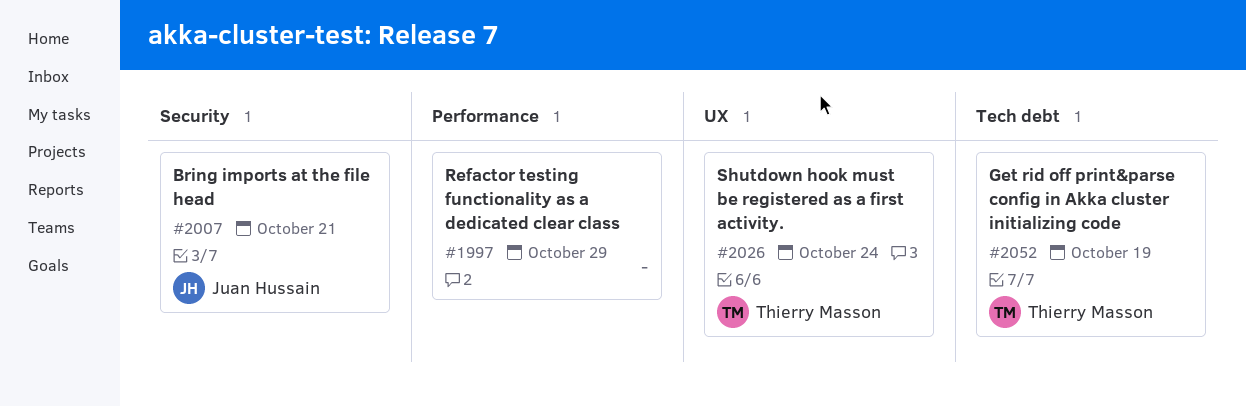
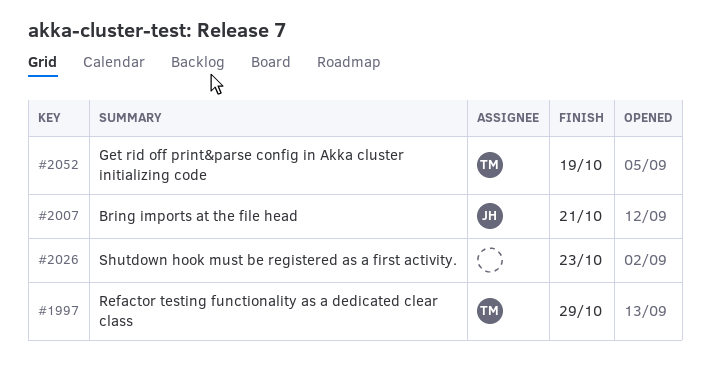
#1997, owner: none -> Thierry Masson
#2026, owner: Thierry Masson -> none
#2026, due: Oct 24 -> Oct 23

